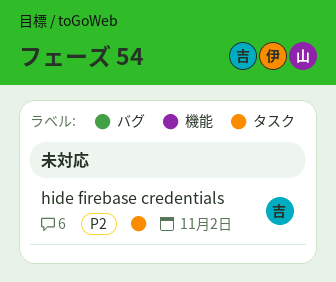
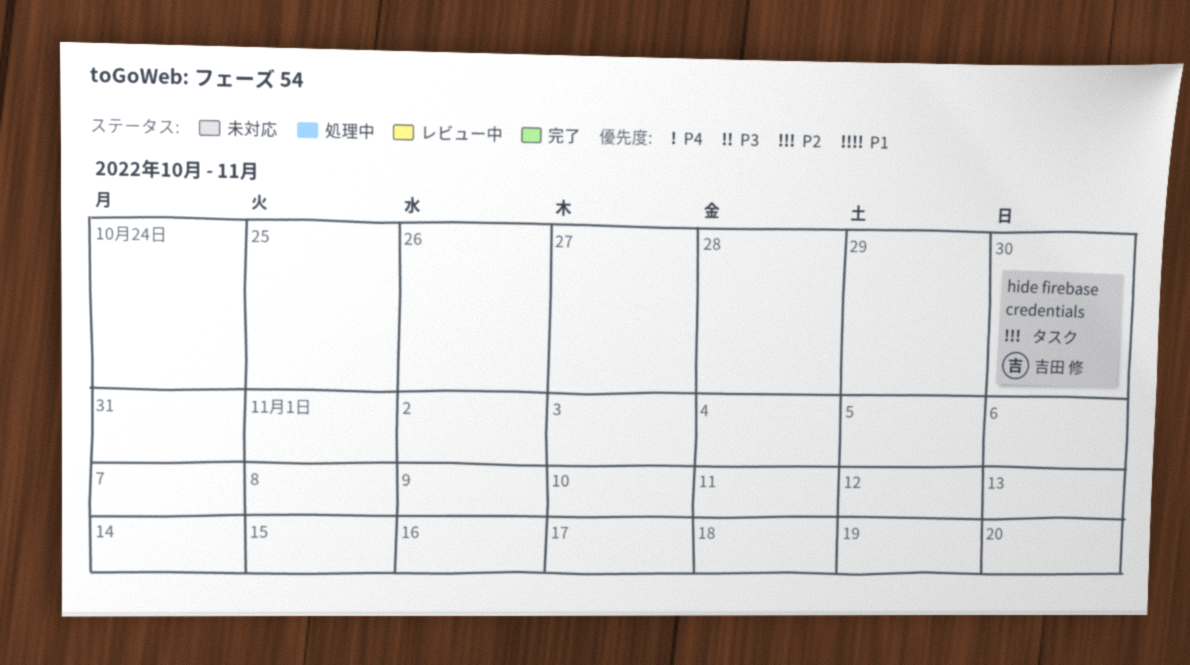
hide firebase credentials, due: Nov 2 -> Oct 30

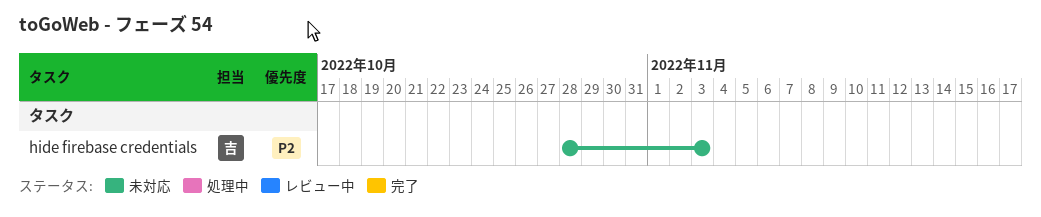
hide firebase credentials, due: Oct 30 -> Nov 3

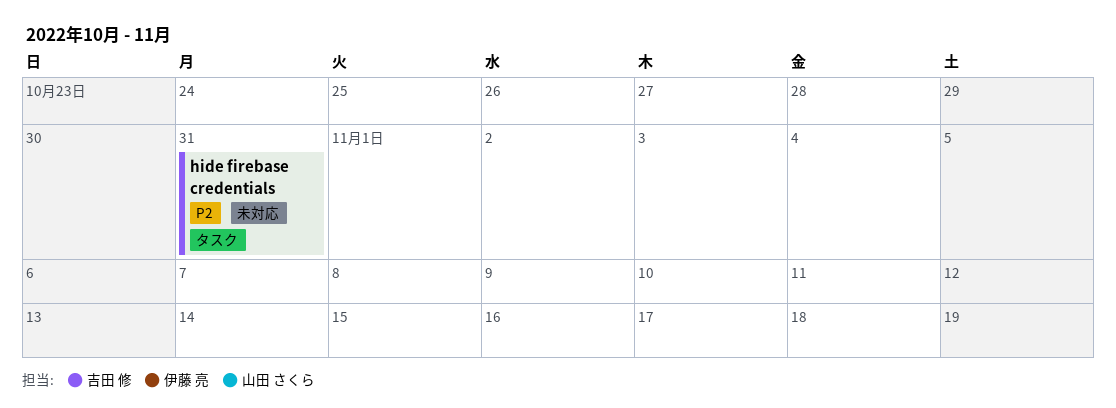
hide firebase credentials, due: Nov 3 -> Oct 31

